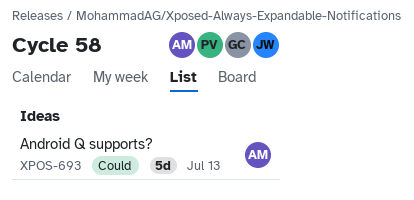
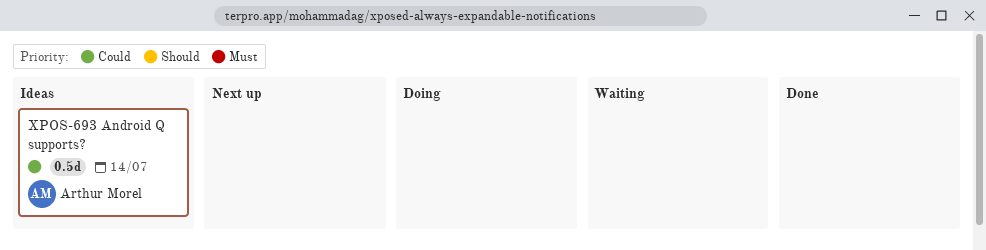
XPOS-693, estimate: 5d -> 0.5d
XPOS-693, due: Jul 13 -> Jul 14

